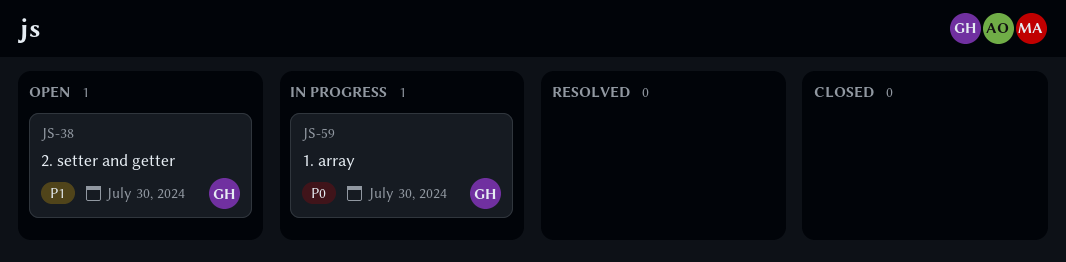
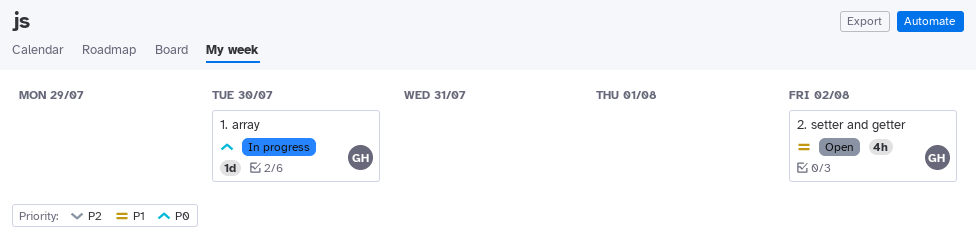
2. setter and getter, due: Jul 30 -> Aug 2

